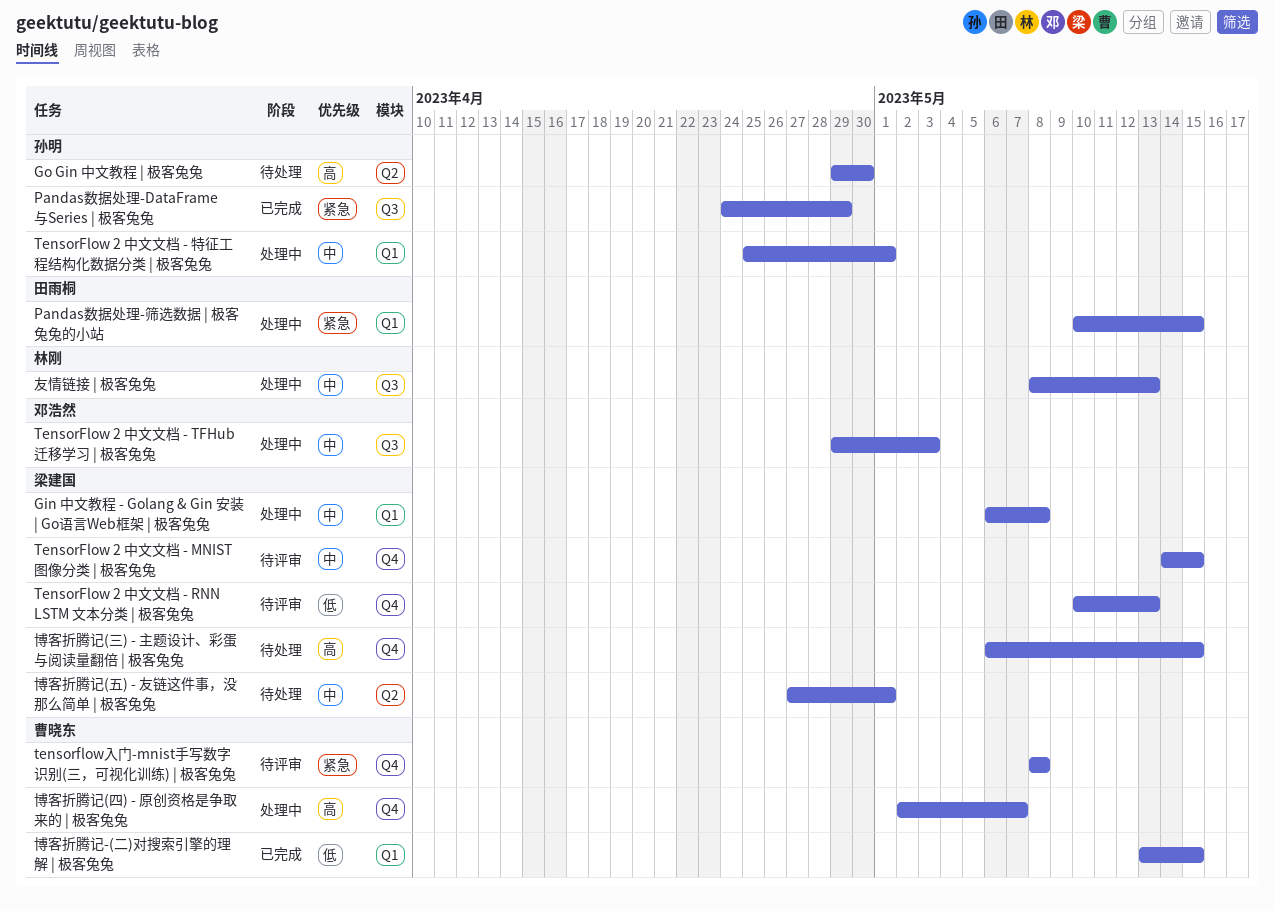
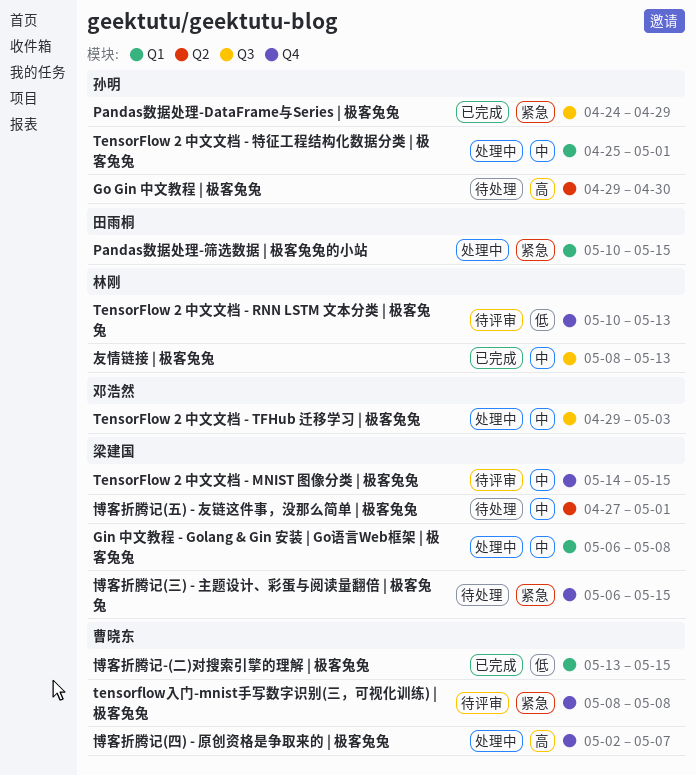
TensorFlow 2 中文文档 - RNN LSTM 文本分类 | 极客兔兔, owner: 梁建国 -> 林刚
博客折腾记(三) - 主题设计、彩蛋与阅读量翻倍 | 极客兔兔, priority: 高 -> 紧急
友情链接 | 极客兔兔, status: 处理中 -> 已完成

